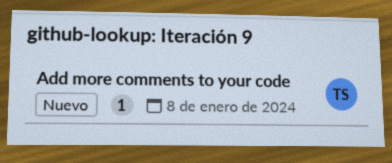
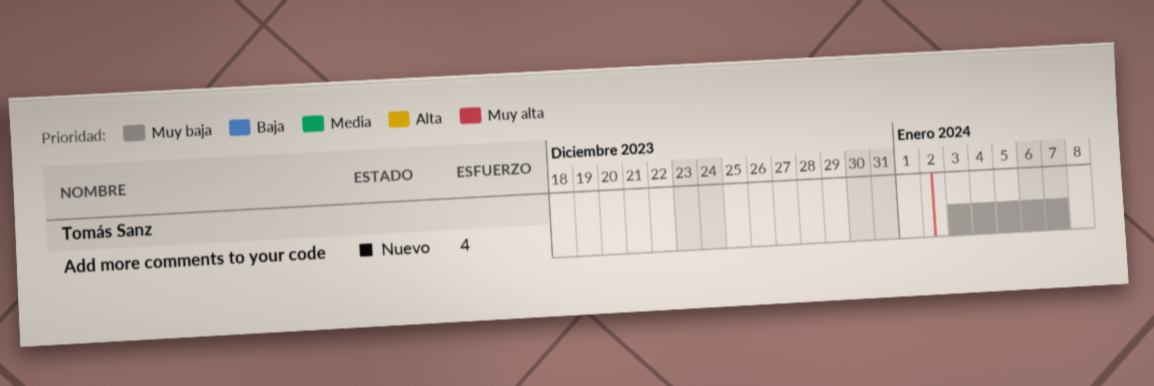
Add more comments to your code, estimate: 1 -> 4
Add more comments to your code, due: Jan 8 -> Jan 7

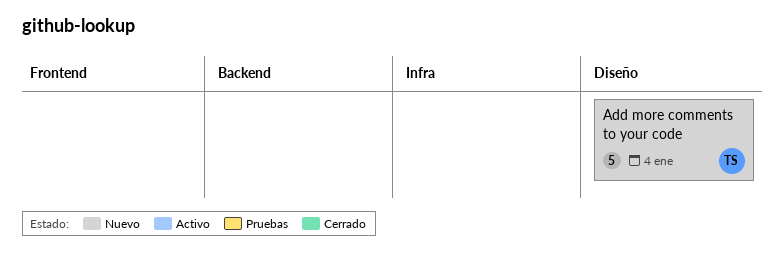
Add more comments to your code, estimate: 4 -> 5
Add more comments to your code, due: Jan 7 -> Jan 4

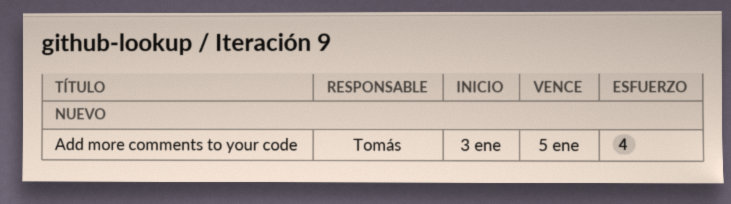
Add more comments to your code, estimate: 5 -> 4
Add more comments to your code, due: Jan 4 -> Jan 5

